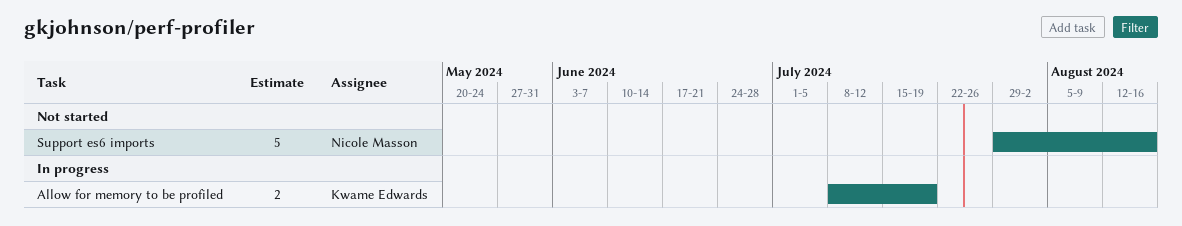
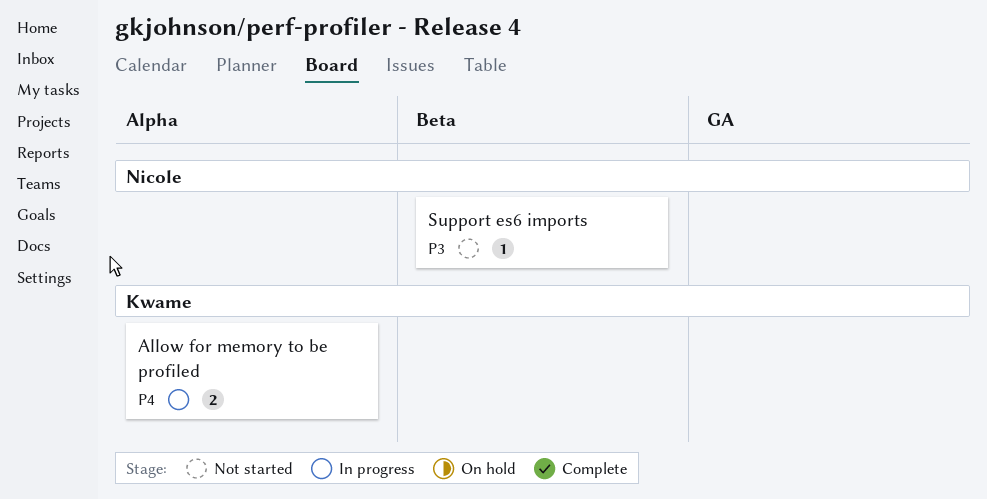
Support es6 imports, estimate: 5 -> 1

